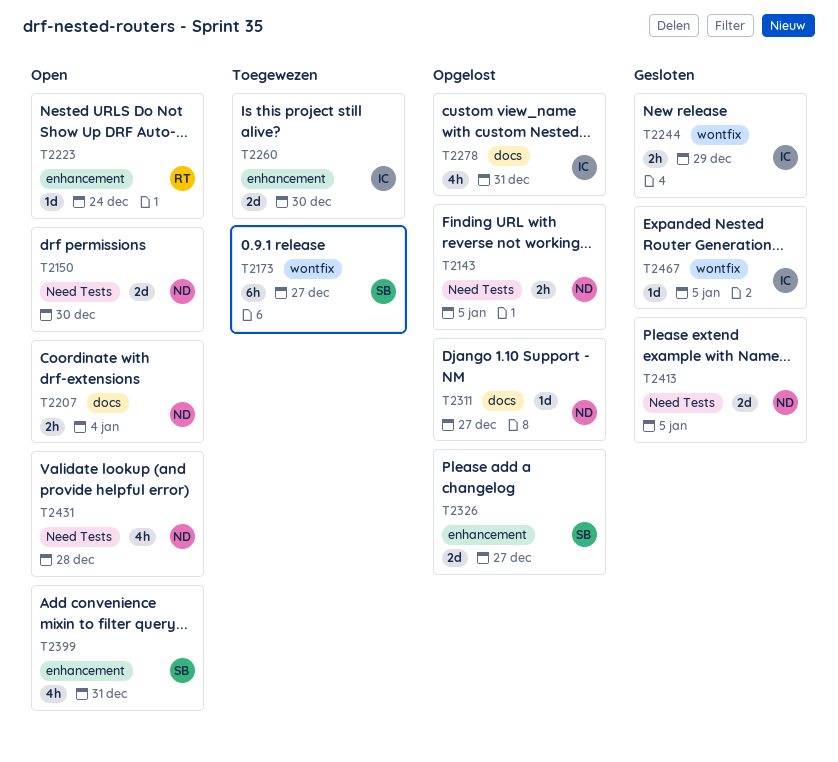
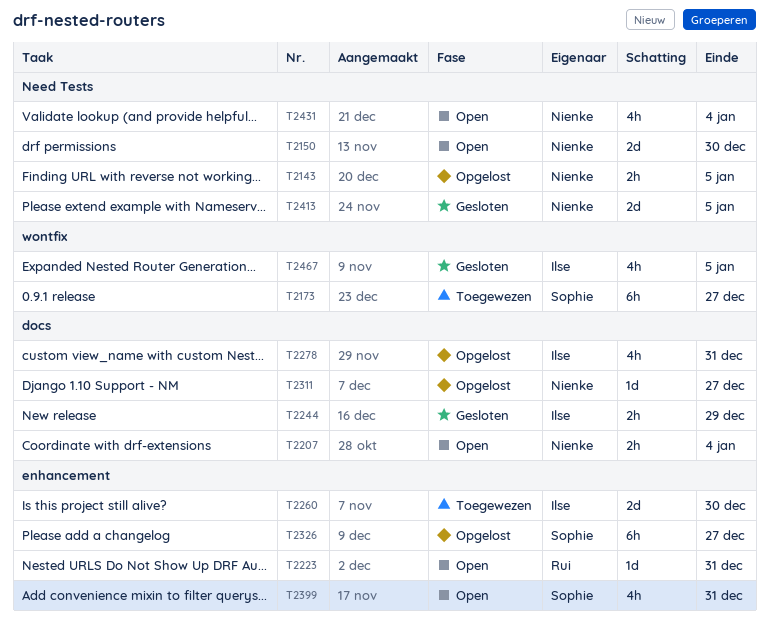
T2223, due: Dec 24 -> Dec 31
T2244, label: wontfix -> docs
T2326, estimate: 2d -> 6h
T2431, due: Dec 28 -> Jan 4
T2467, estimate: 1d -> 4h

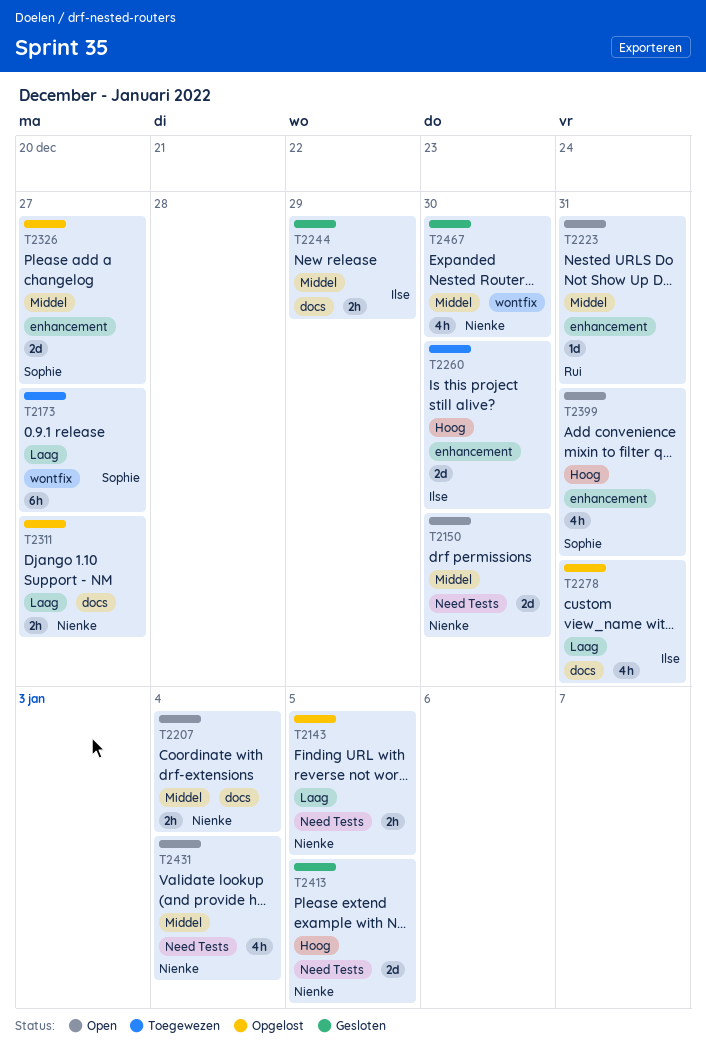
T2311, estimate: 1d -> 2h
T2326, estimate: 6h -> 2d
T2467, owner: Ilse -> Nienke
T2467, due: Jan 5 -> Dec 30

